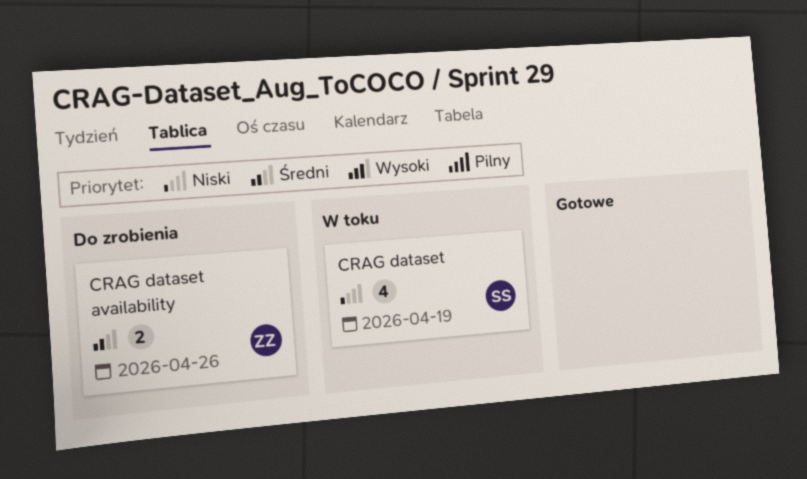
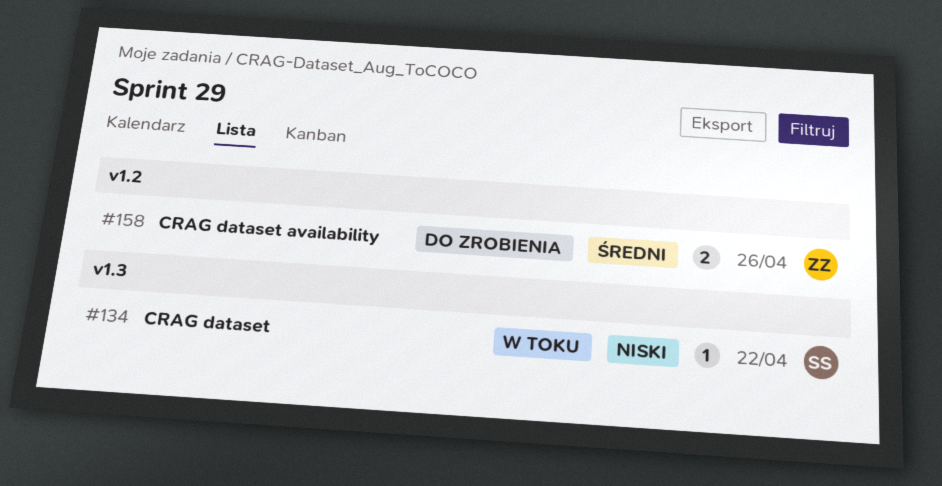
CRAG dataset, estimate: 4 -> 1
CRAG dataset, due: Apr 19 -> Apr 22

